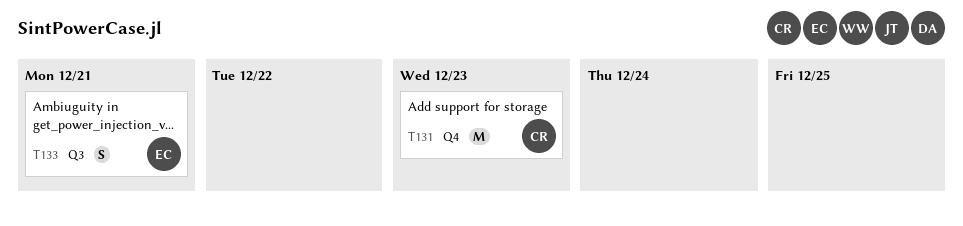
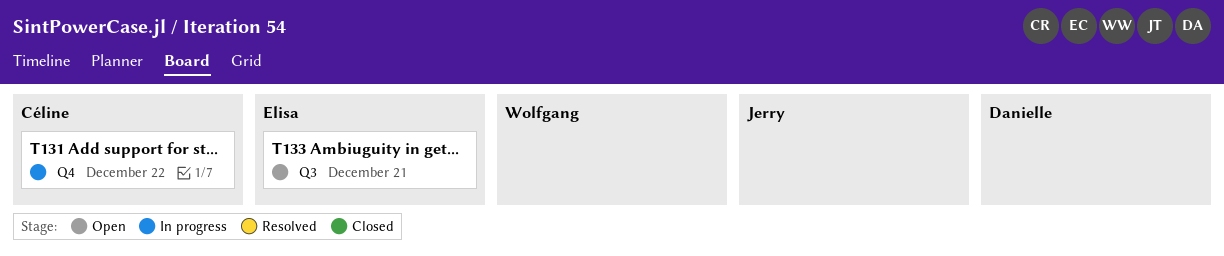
T131, due: Dec 23 -> Dec 22

